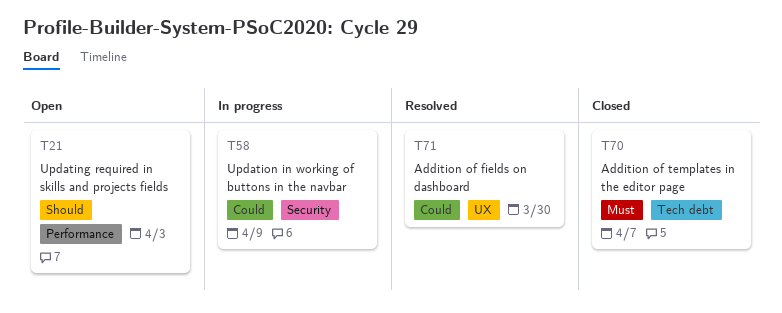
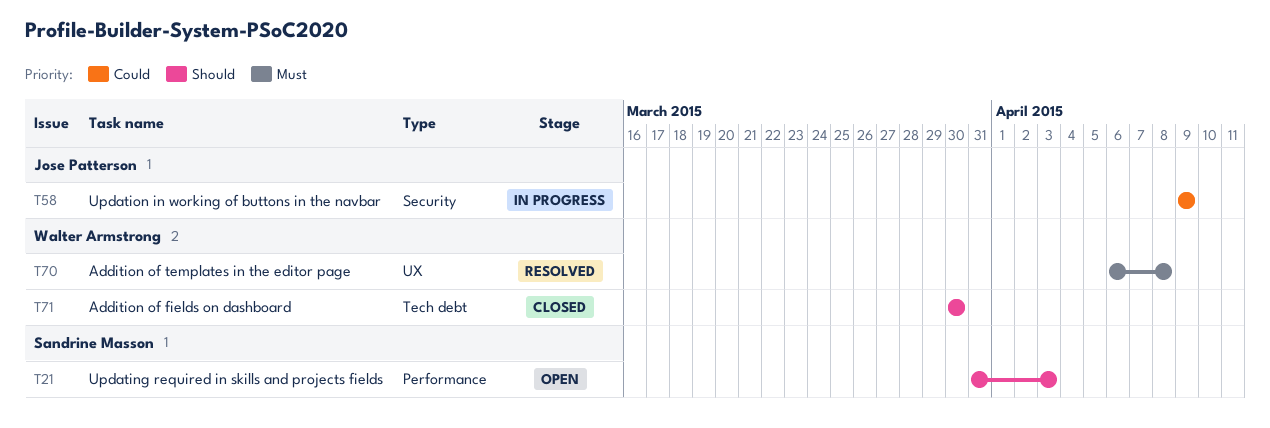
T70, status: Closed -> Resolved
T70, label: Tech debt -> UX
T70, due: Apr 7 -> Apr 8
T71, status: Resolved -> Closed
T71, priority: Could -> Should
T71, label: UX -> Tech debt

